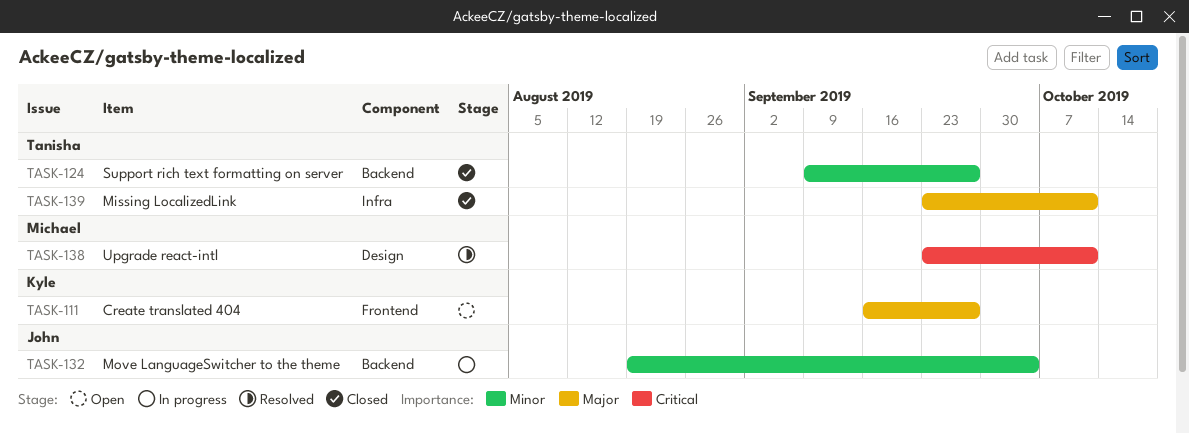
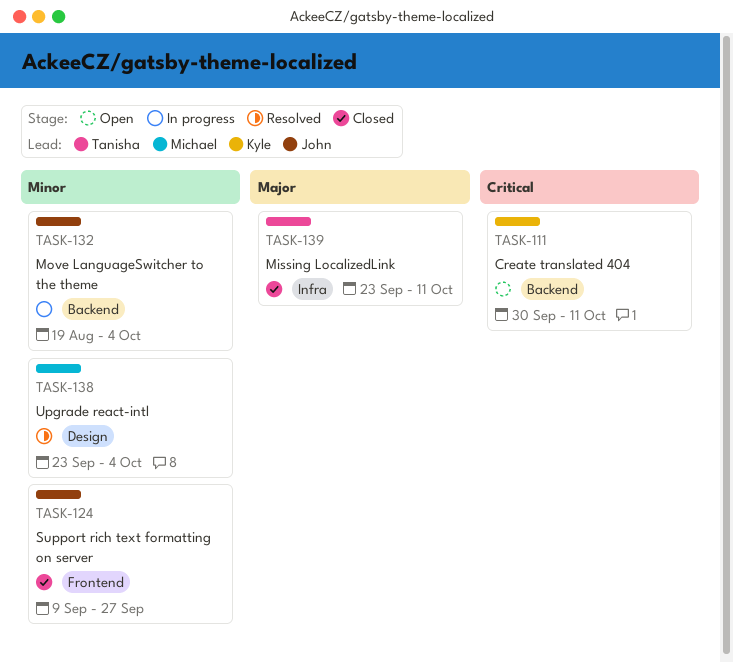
TASK-111, priority: Major -> Critical
TASK-111, label: Frontend -> Backend
TASK-111, start: Sep 16 -> Sep 30
TASK-111, due: Sep 27 -> Oct 11
TASK-124, owner: Tanisha -> John
TASK-124, label: Backend -> Frontend
TASK-138, priority: Critical -> Minor
TASK-138, due: Oct 11 -> Oct 4

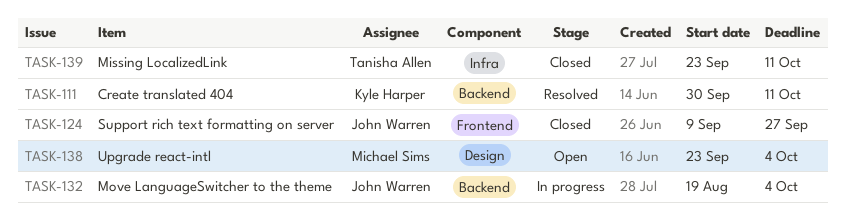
TASK-111, status: Open -> Resolved
TASK-138, status: Resolved -> Open

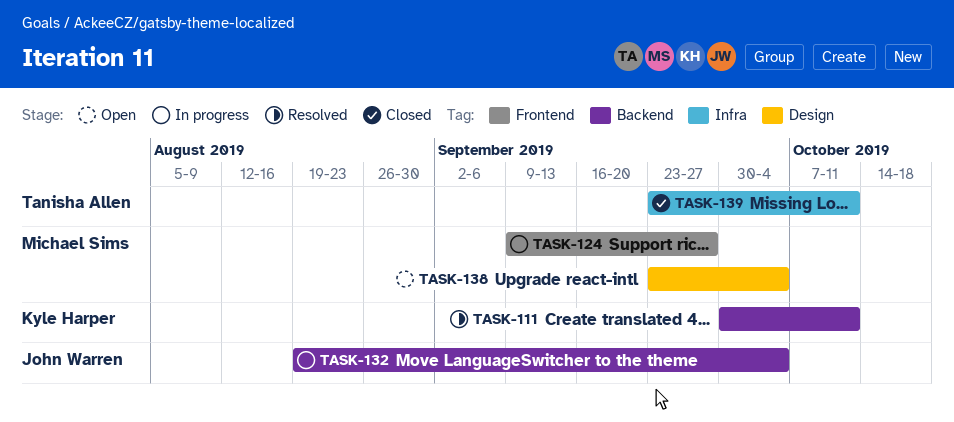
TASK-124, status: Closed -> In progress
TASK-124, owner: John Warren -> Michael Sims

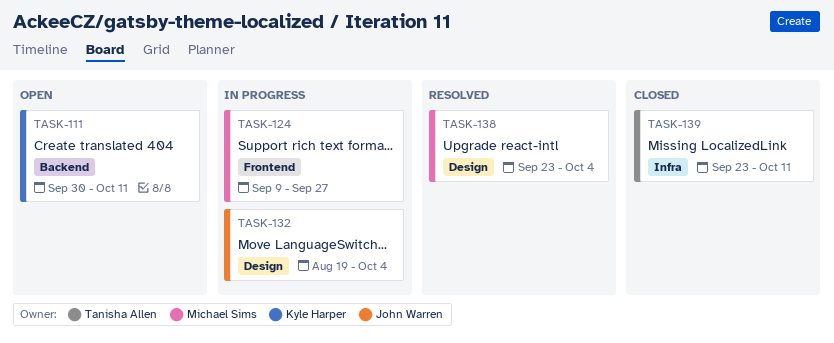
TASK-111, status: Resolved -> Open
TASK-132, label: Backend -> Design
TASK-138, status: Open -> Resolved

